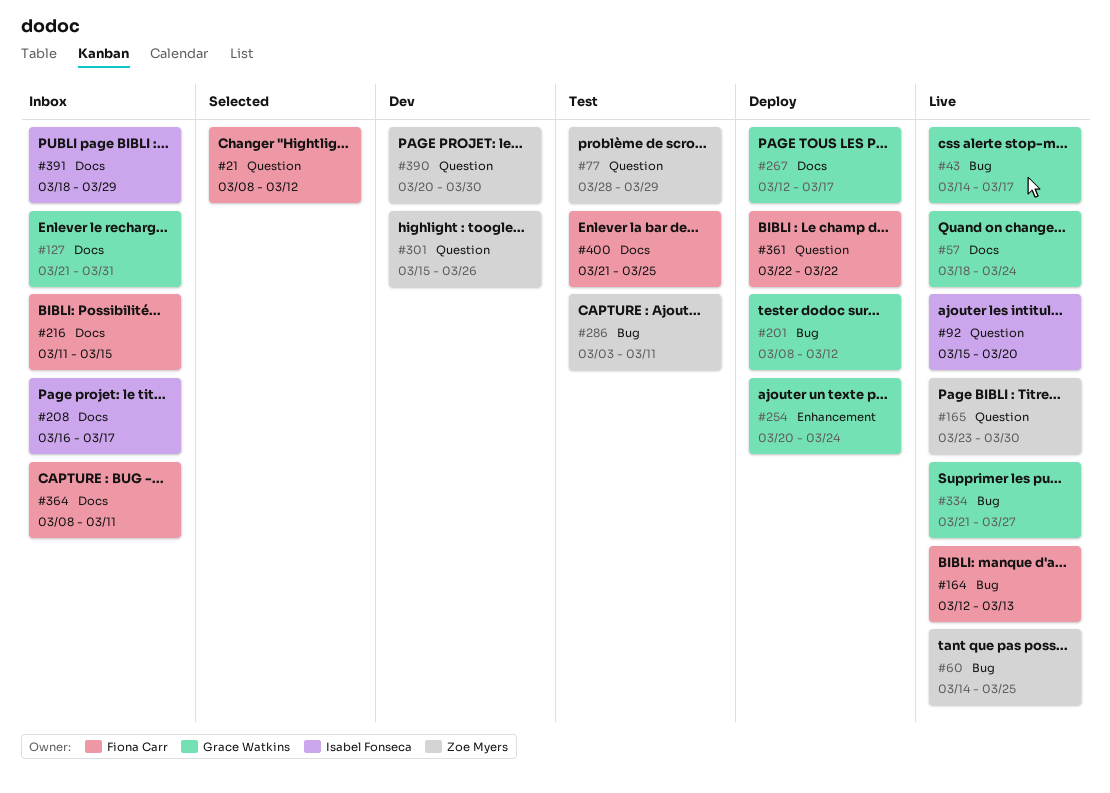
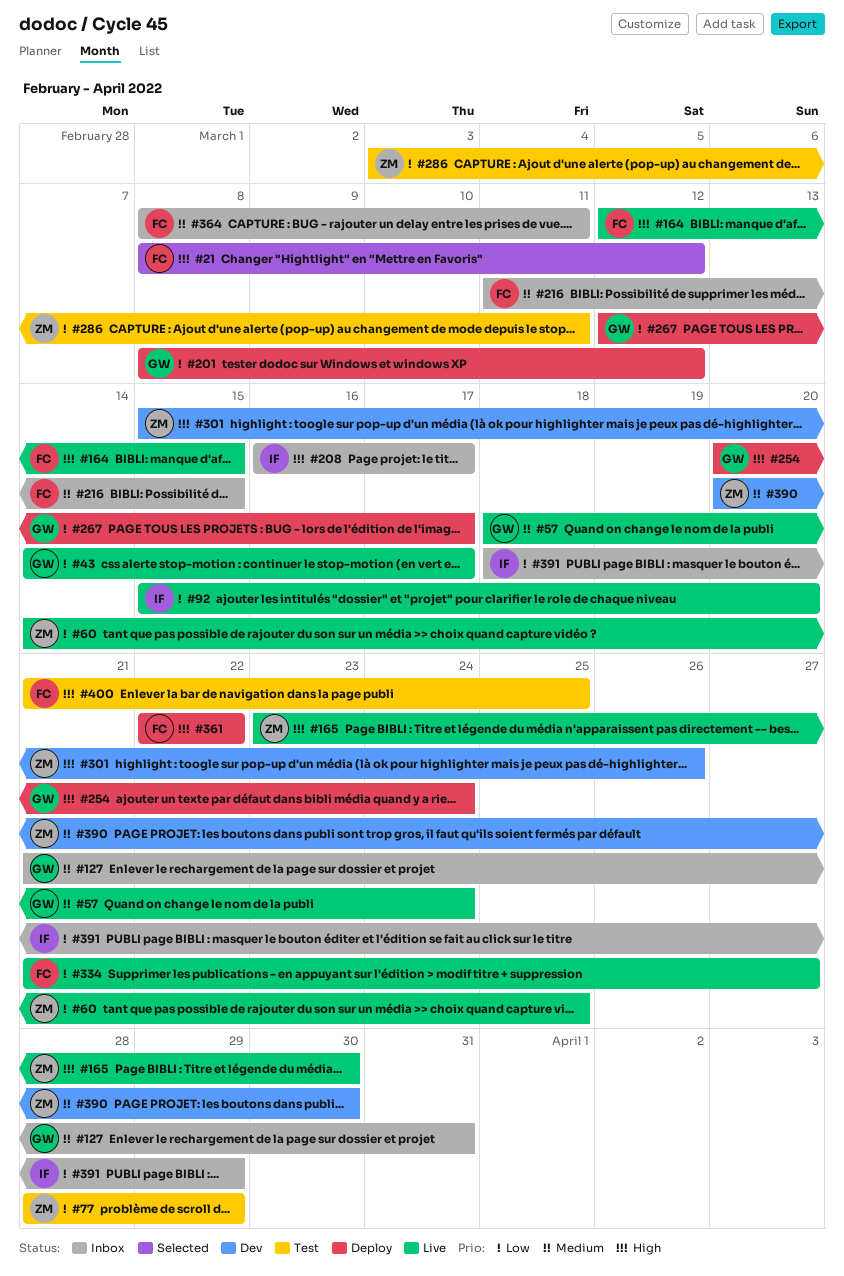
#164, due: Mar 13 -> Mar 15
#334, owner: Grace Watkins -> Fiona Carr

